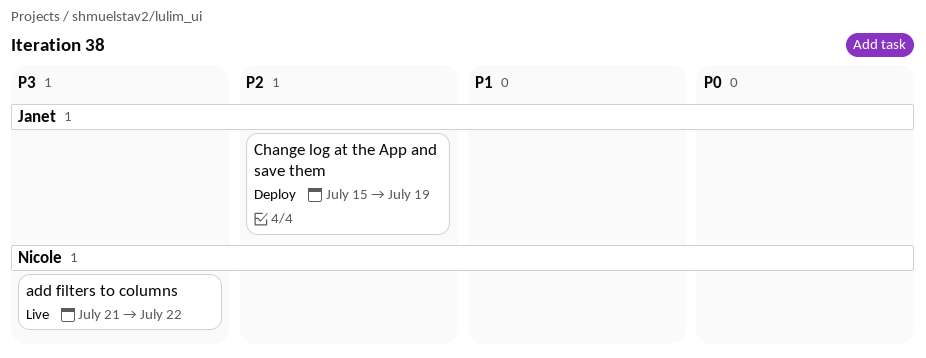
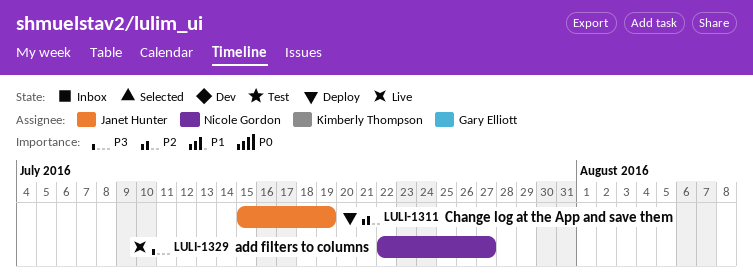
add filters to columns, start: Jul 21 -> Jul 22
add filters to columns, due: Jul 22 -> Jul 27

